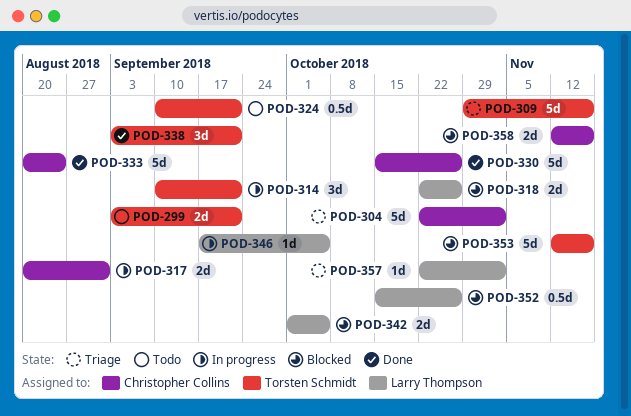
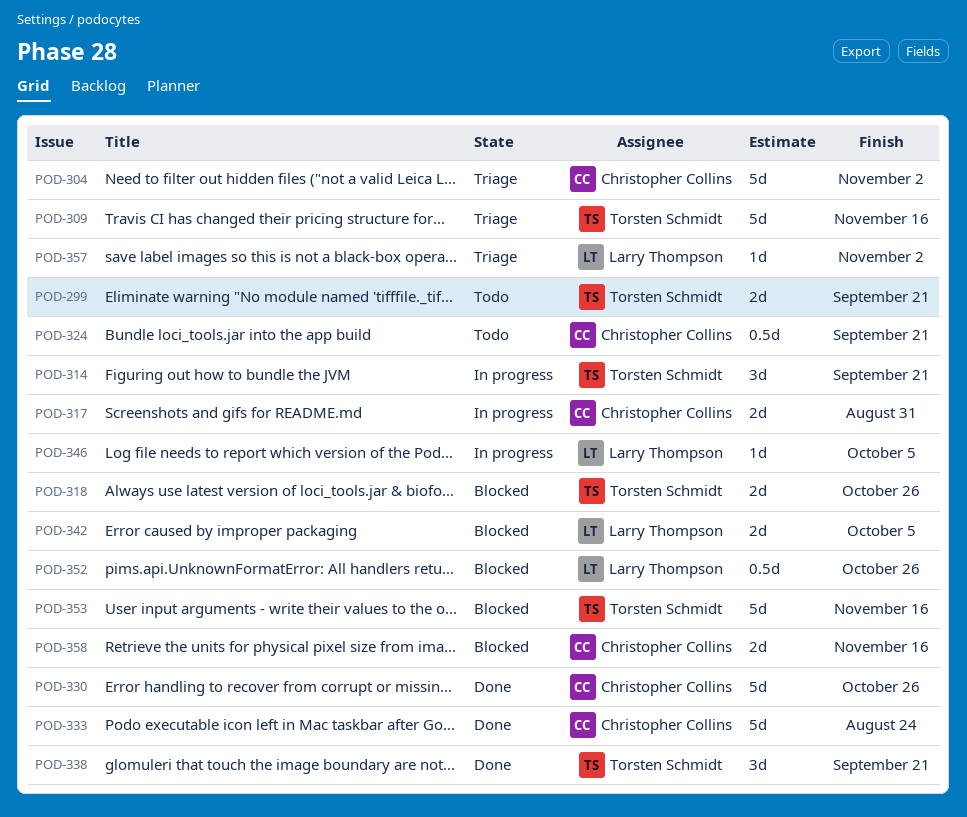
POD-318, owner: Larry Thompson -> Torsten Schmidt
POD-324, owner: Torsten Schmidt -> Christopher Collins

